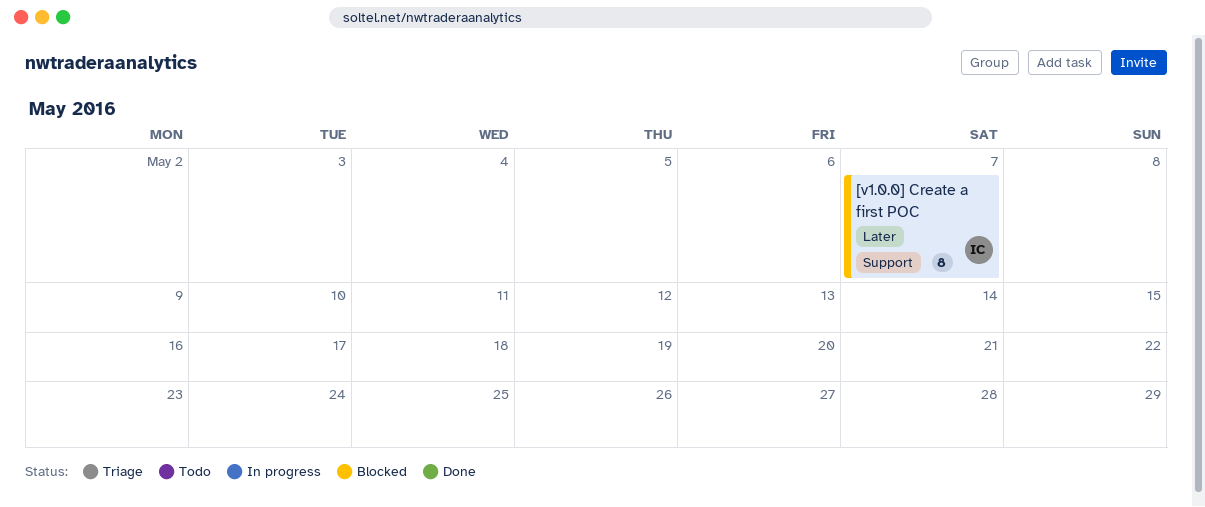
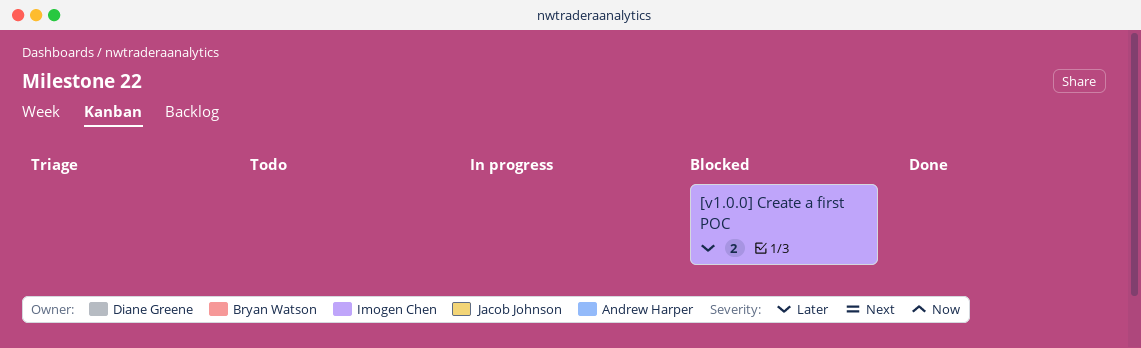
[v1.0.0] Create a first POC, estimate: 8 -> 2

